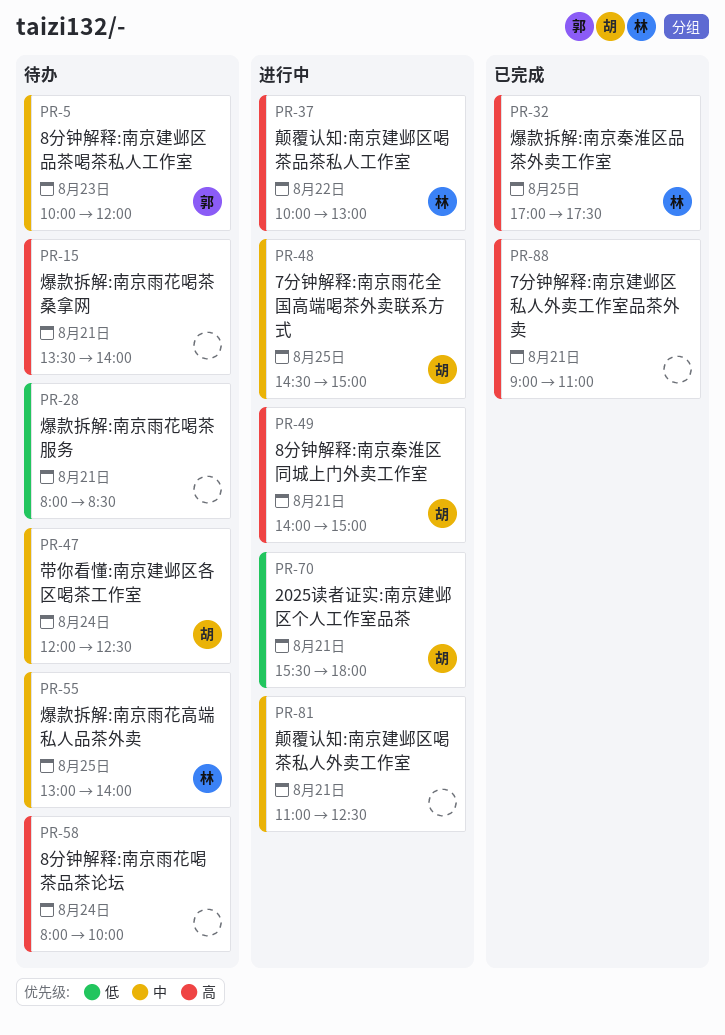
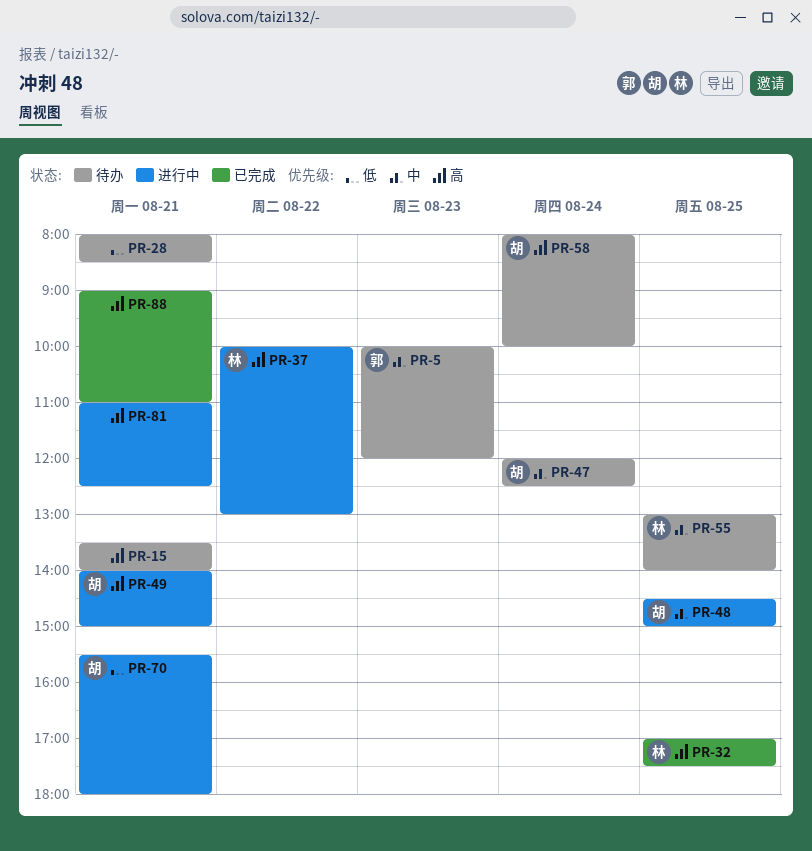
PR-58, owner: none -> 胡
PR-81, priority: 中 -> 高

